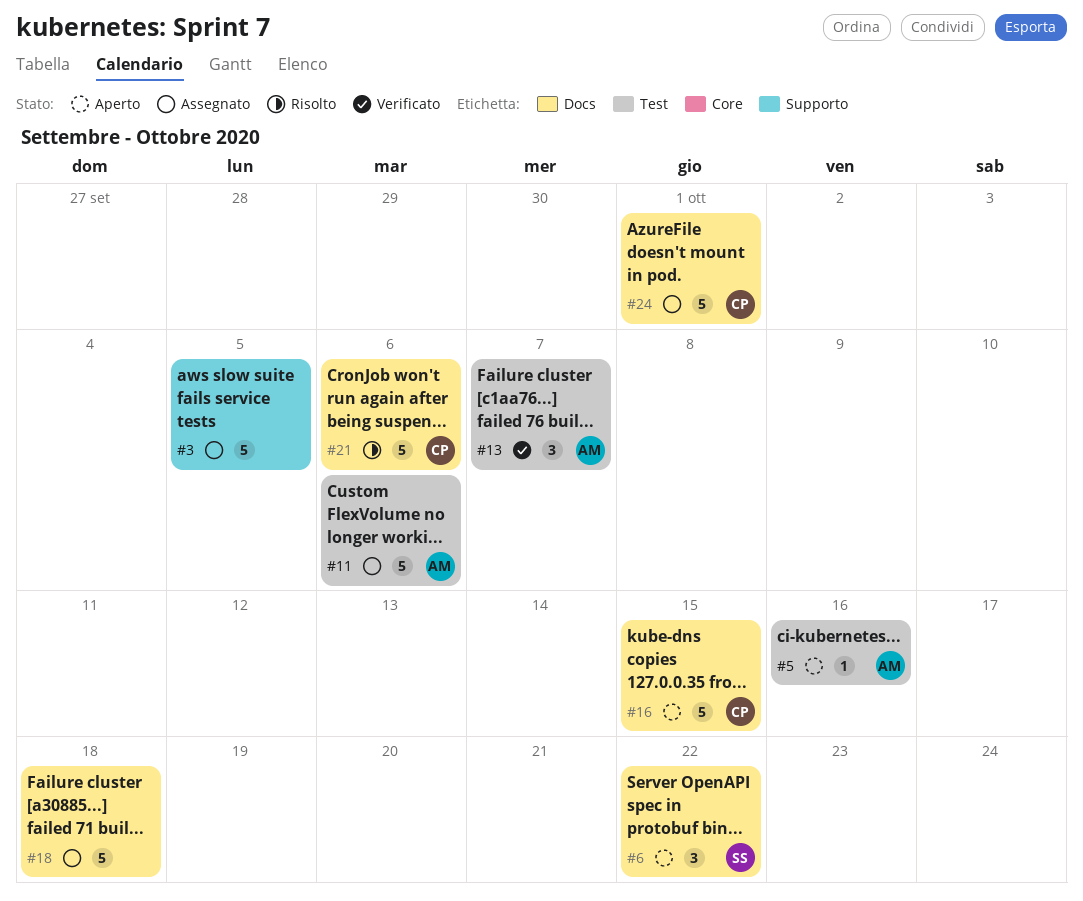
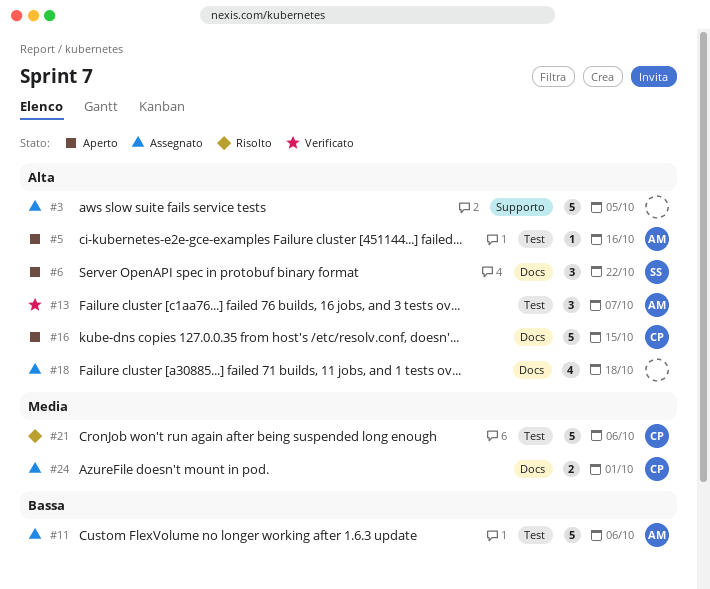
#18, estimate: 5 -> 4
#21, label: Docs -> Test
#24, estimate: 5 -> 2

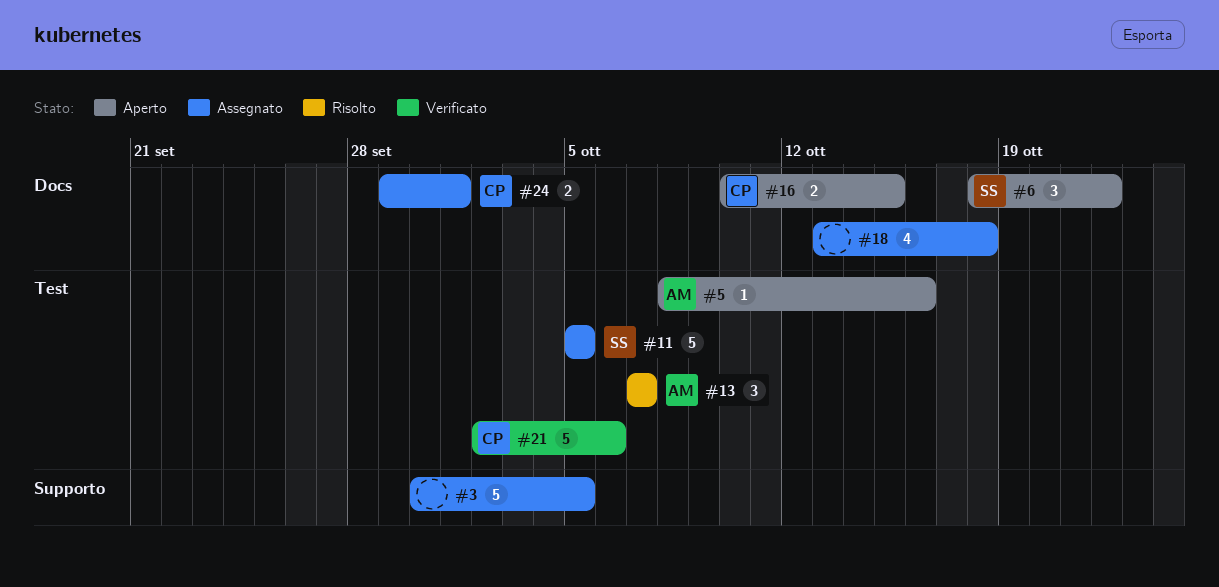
#11, owner: AM -> SS
#11, due: Oct 6 -> Oct 5
#13, status: Verificato -> Risolto
#16, estimate: 5 -> 2
#21, status: Risolto -> Verificato

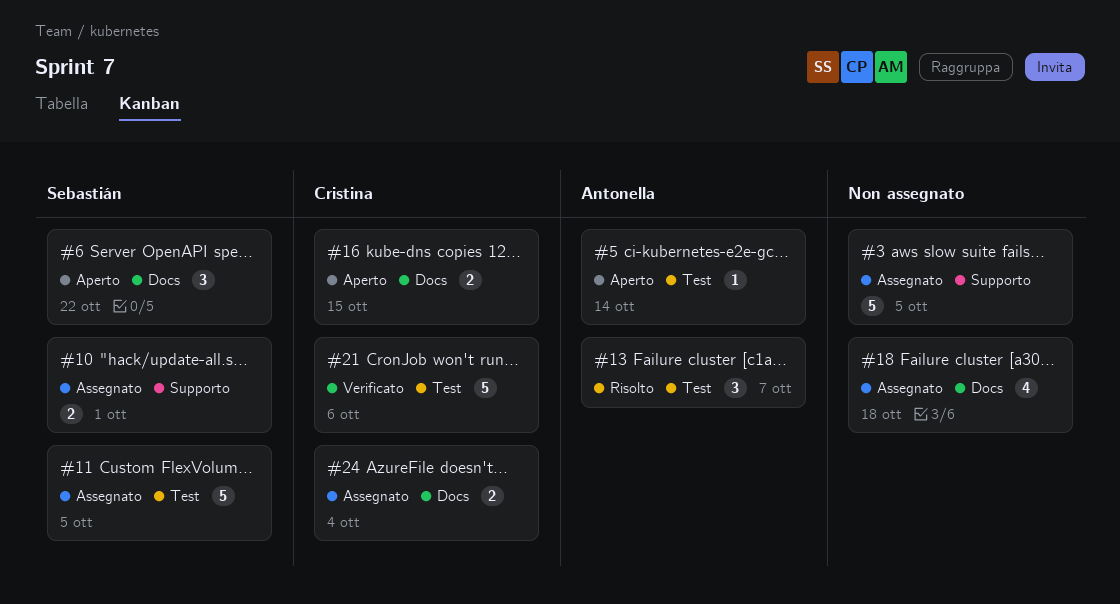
#5, due: Oct 16 -> Oct 14
#10: none -> present
#24, due: Oct 1 -> Oct 4

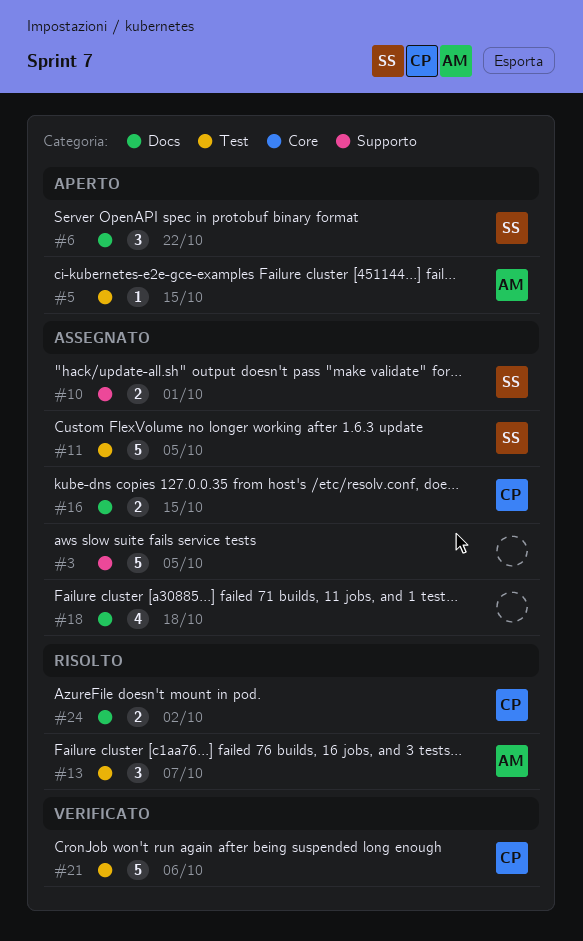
#5, due: Oct 14 -> Oct 15
#16, status: Aperto -> Assegnato
#24, status: Assegnato -> Risolto
#24, due: Oct 4 -> Oct 2

